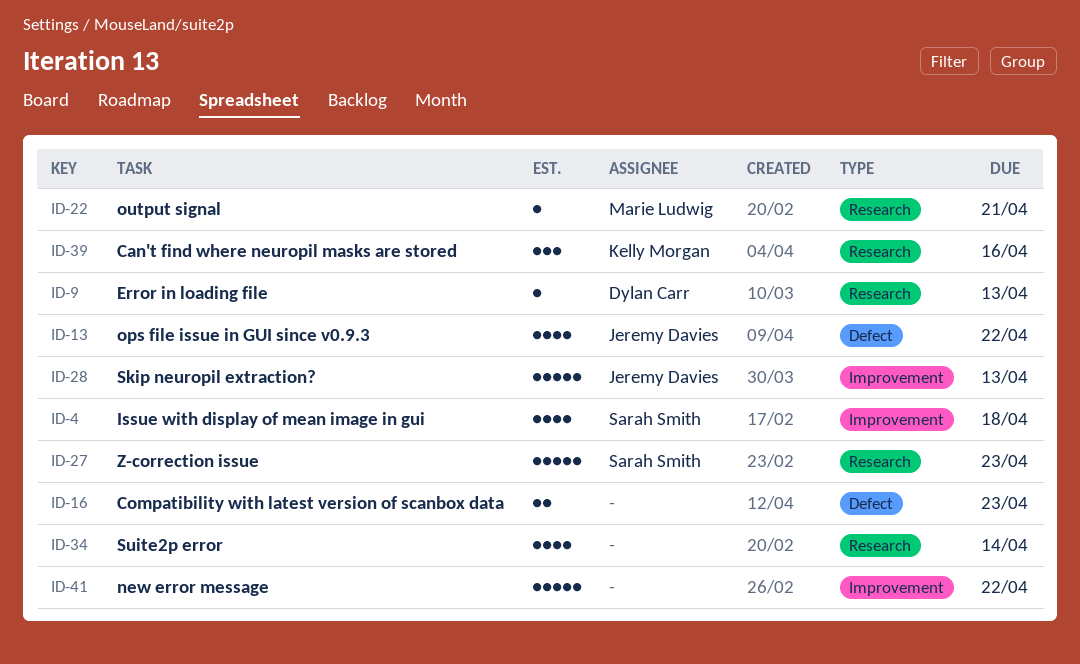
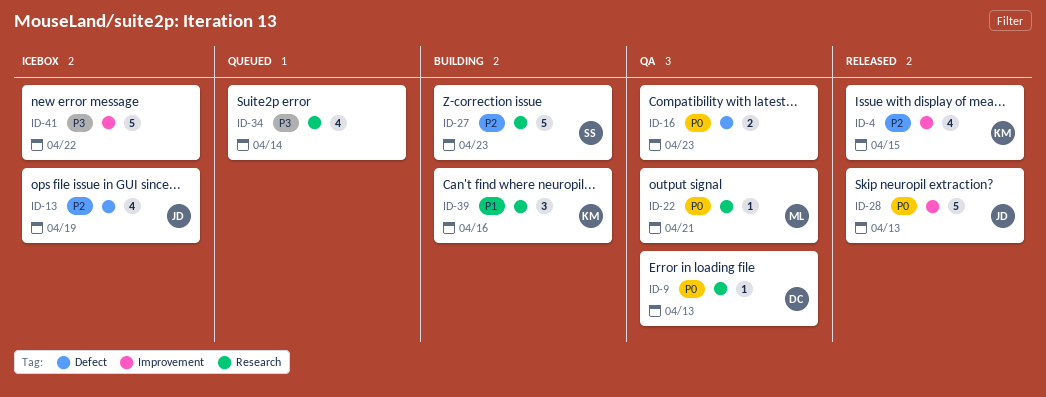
ID-4, owner: Sarah Smith -> Kelly Morgan
ID-4, due: Apr 18 -> Apr 15
ID-13, due: Apr 22 -> Apr 19

